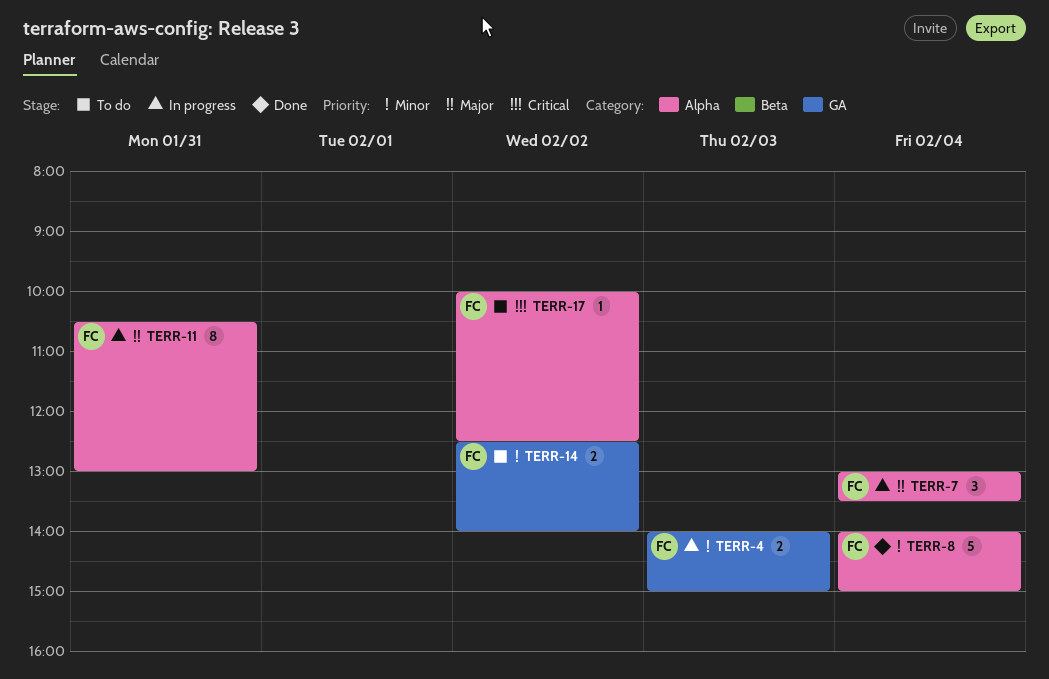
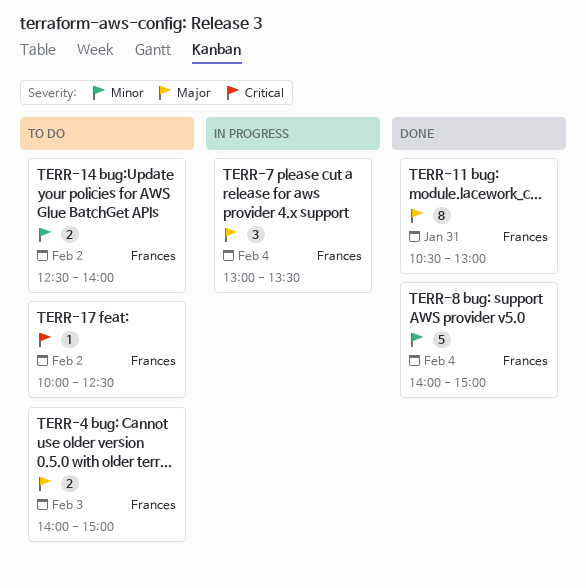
TERR-4, status: In progress -> To do
TERR-4, priority: Minor -> Major
TERR-11, status: In progress -> Done

